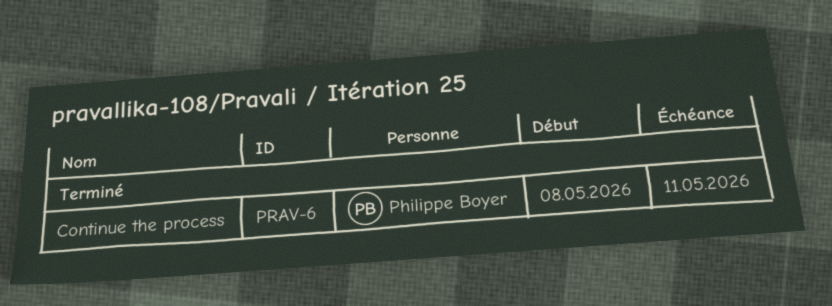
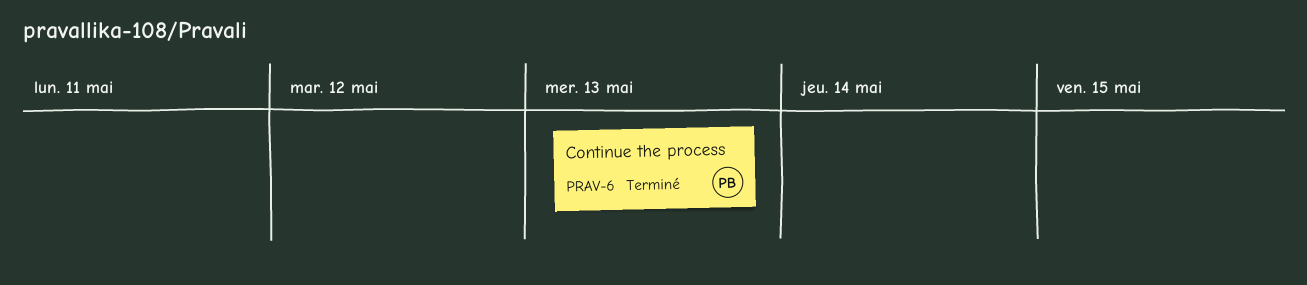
PRAV-6, due: May 11 -> May 13

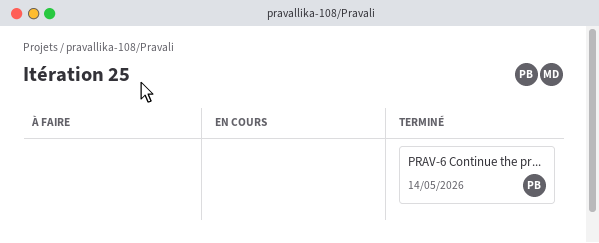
PRAV-6, due: May 13 -> May 14

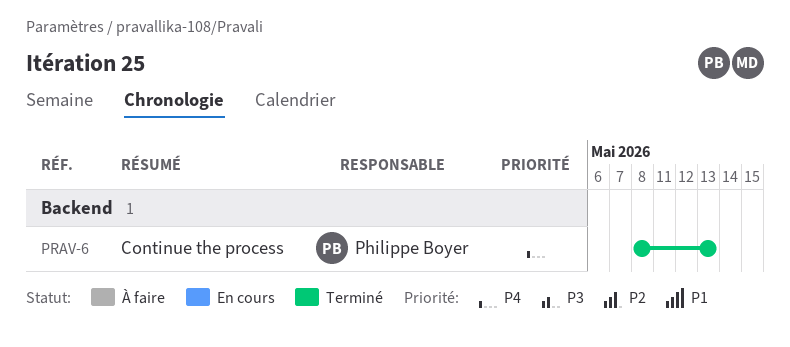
PRAV-6, due: May 14 -> May 13

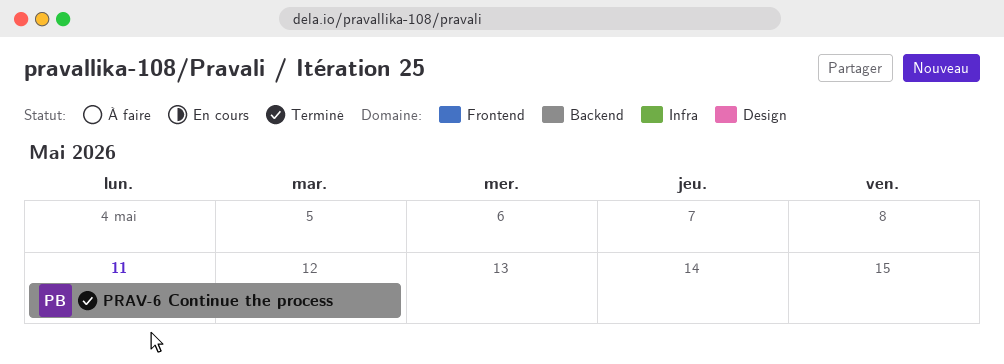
PRAV-6, start: May 8 -> May 11
PRAV-6, due: May 13 -> May 12

